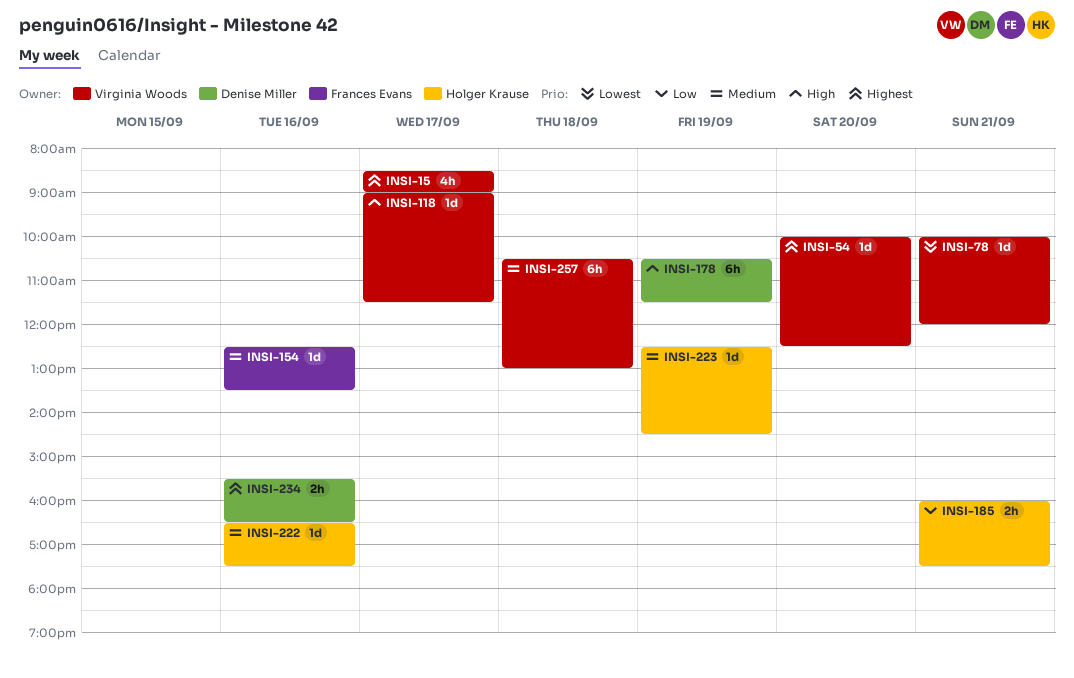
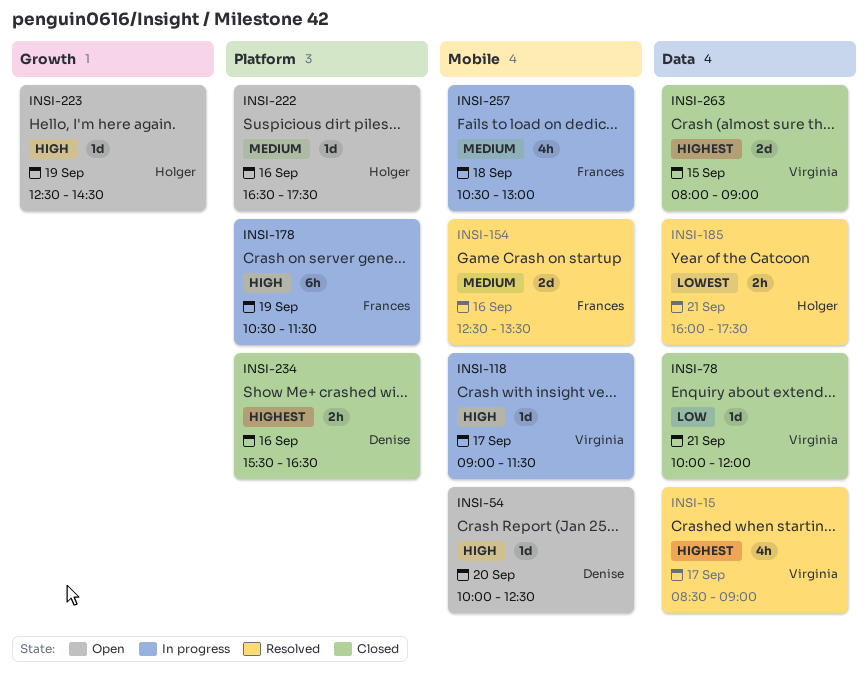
INSI-54, owner: Virginia Woods -> Denise Miller
INSI-54, priority: Highest -> High
INSI-78, priority: Lowest -> Low
INSI-154, estimate: 1d -> 2d
INSI-178, owner: Denise Miller -> Frances Evans
INSI-185, priority: Low -> Lowest
INSI-223, priority: Medium -> High
INSI-257, owner: Virginia Woods -> Frances Evans
INSI-257, estimate: 6h -> 4h
INSI-263: none -> present

